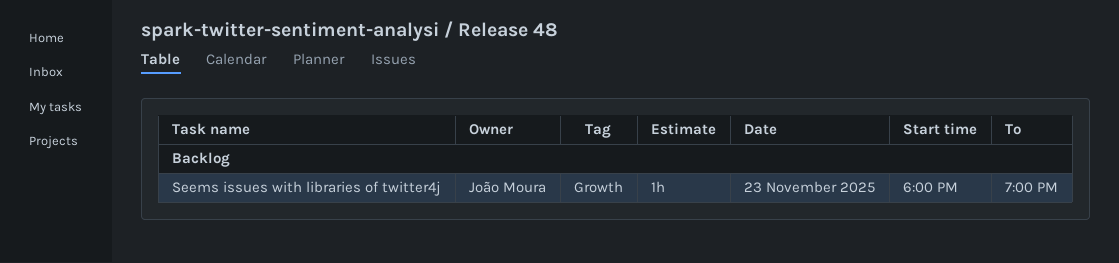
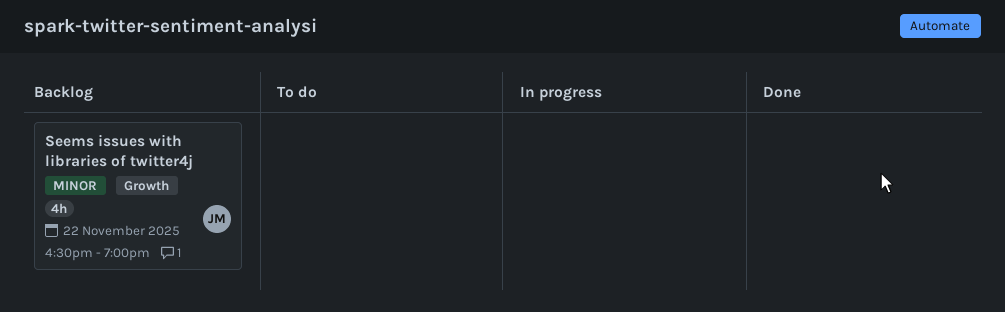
Seems issues with libraries of twitter4j, estimate: 1h -> 4h
Seems issues with libraries of twitter4j, day: Nov 23 -> Nov 22
Seems issues with libraries of twitter4j, begins: 18:00 -> 16:30

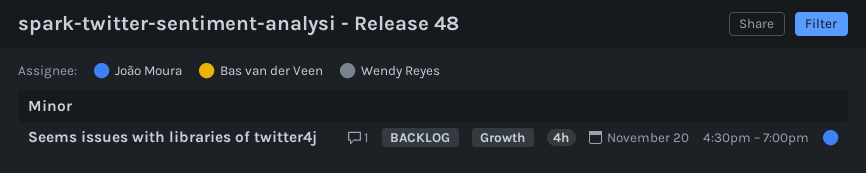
Seems issues with libraries of twitter4j, day: Nov 22 -> Nov 20

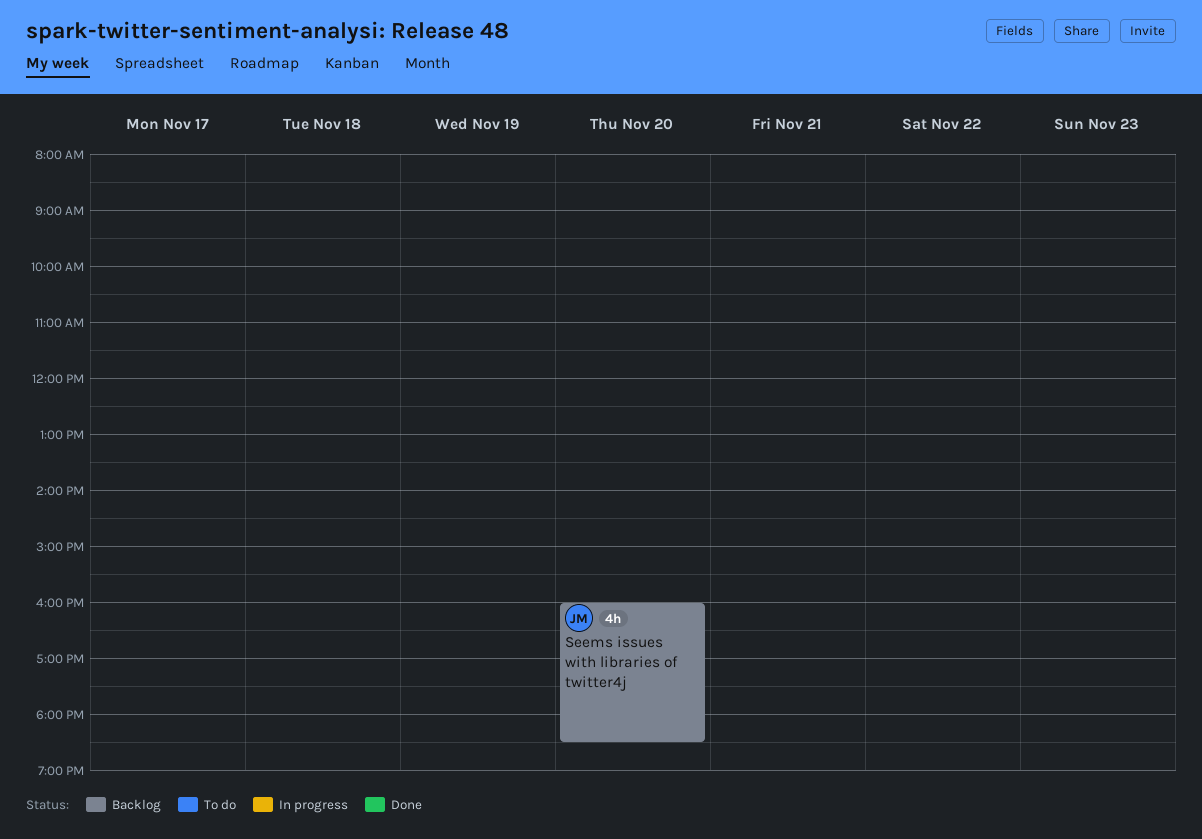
Seems issues with libraries of twitter4j, begins: 16:30 -> 16:00
Seems issues with libraries of twitter4j, ends: 19:00 -> 18:30

